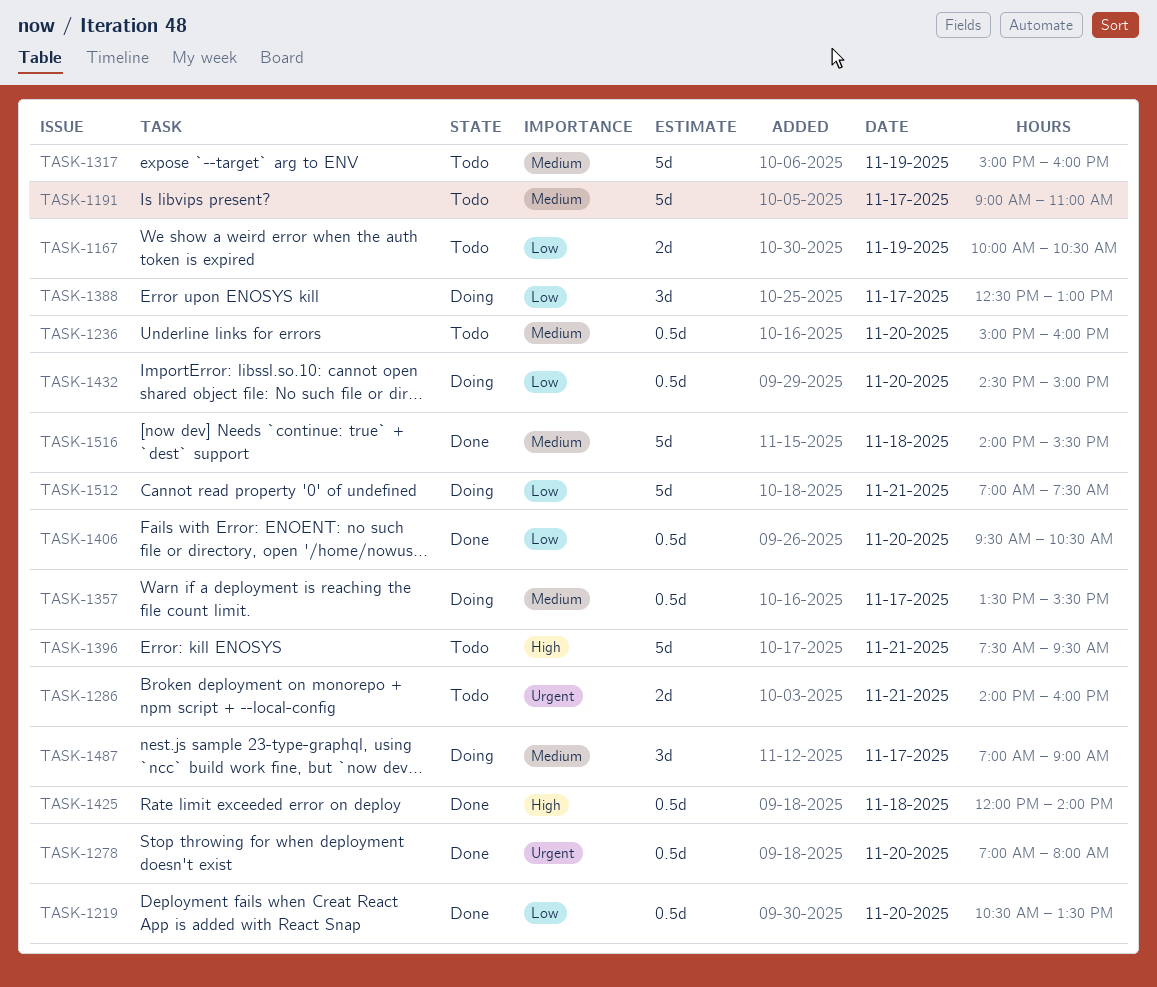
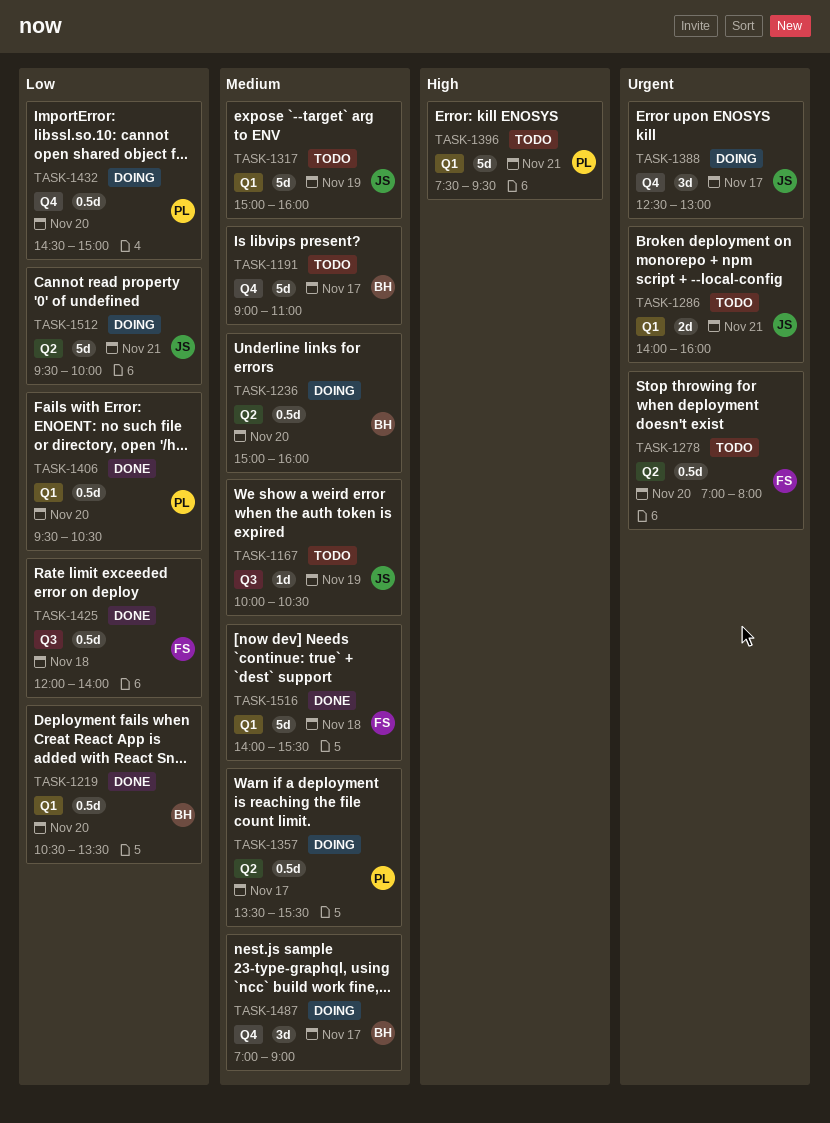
TASK-1167, priority: Low -> Medium
TASK-1167, estimate: 2d -> 1d
TASK-1236, status: Todo -> Doing
TASK-1278, status: Done -> Todo
TASK-1388, priority: Low -> Urgent
TASK-1425, priority: High -> Low
TASK-1512, begins: 07:00 -> 09:30
TASK-1512, ends: 07:30 -> 10:00

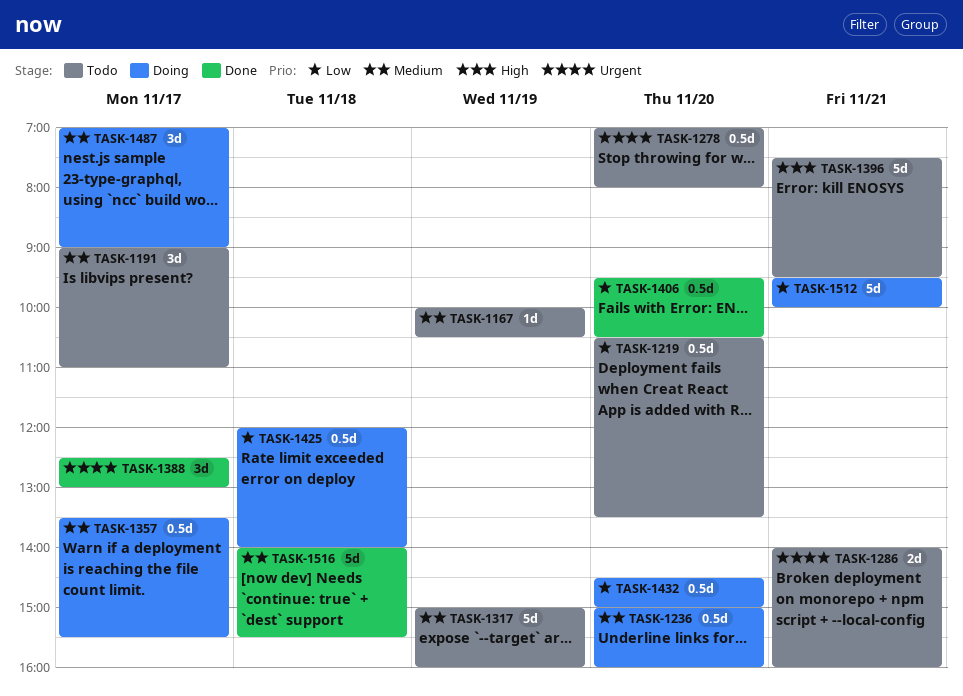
TASK-1191, estimate: 5d -> 3d
TASK-1219, status: Done -> Todo
TASK-1388, status: Doing -> Done
TASK-1425, status: Done -> Doing

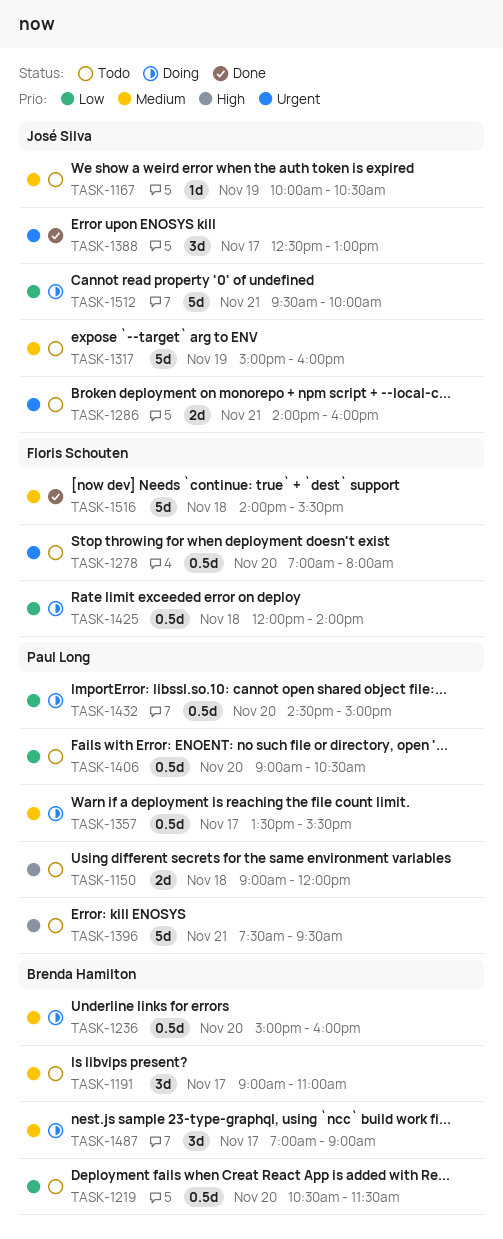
TASK-1150: none -> present
TASK-1219, ends: 13:30 -> 11:30
TASK-1406, status: Done -> Todo
TASK-1406, begins: 09:30 -> 09:00

